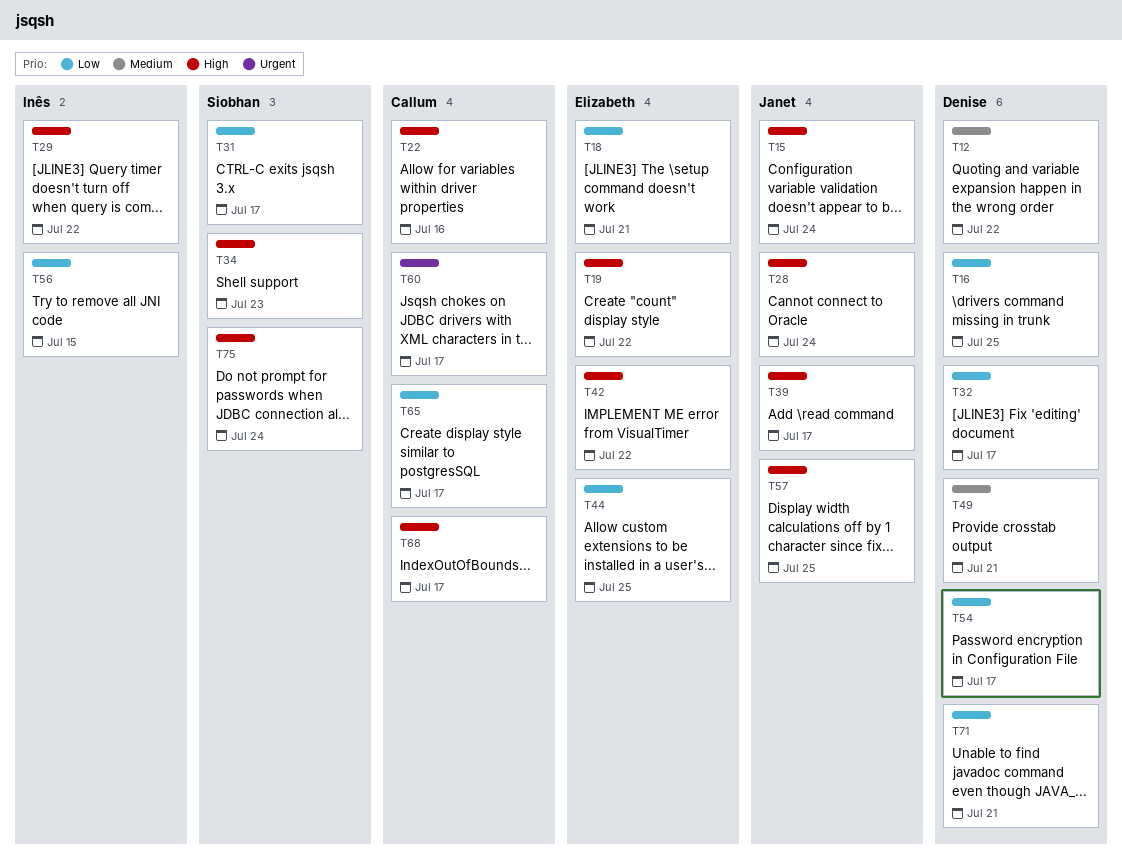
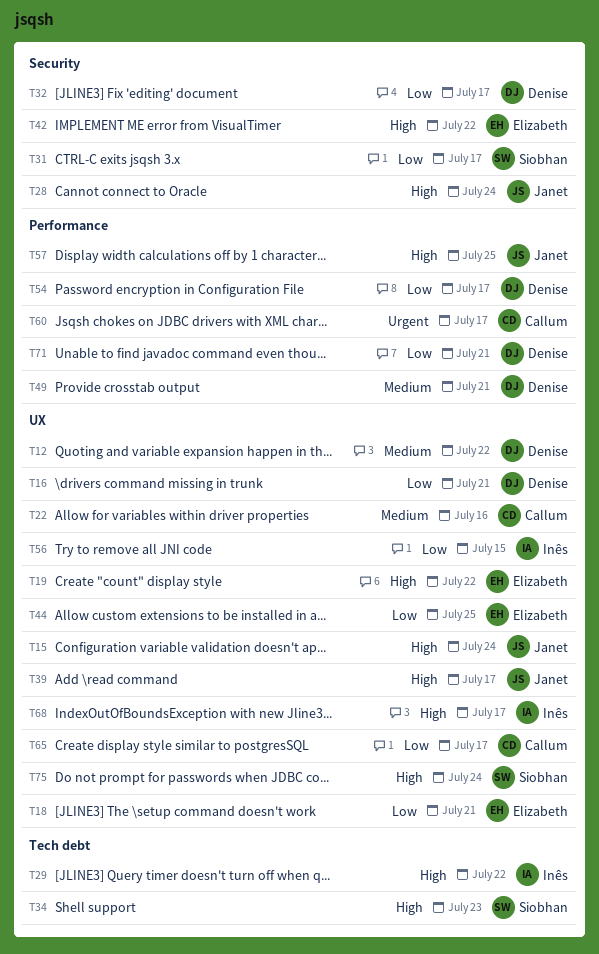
T16, due: Jul 25 -> Jul 21
T22, priority: High -> Medium
T68, owner: Callum -> Inês

